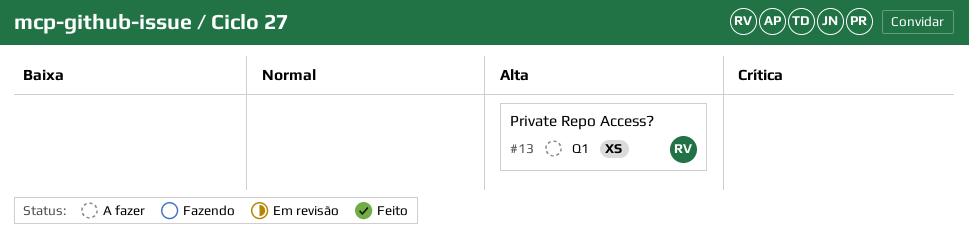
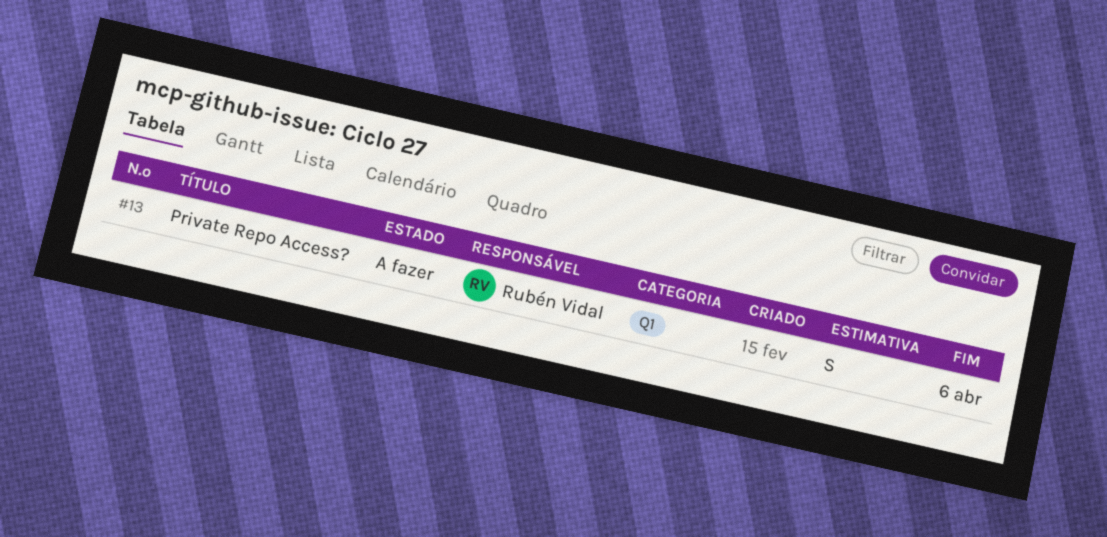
#13, estimate: XS -> S

